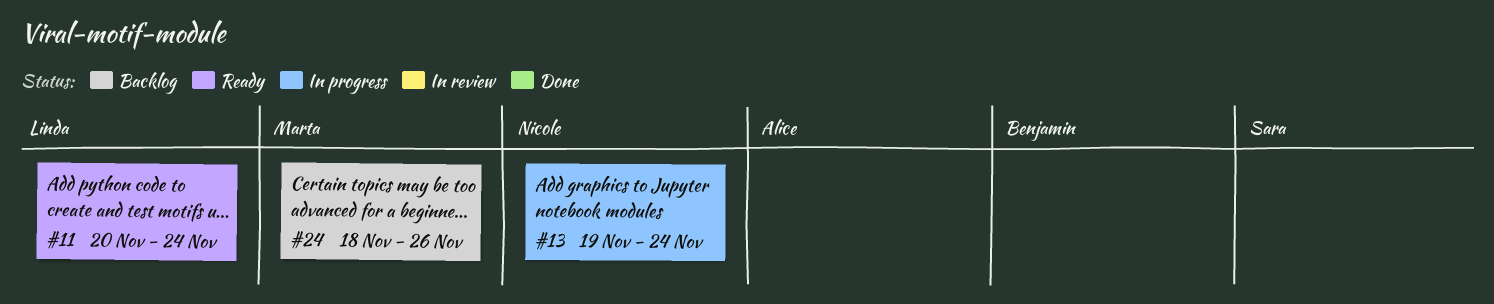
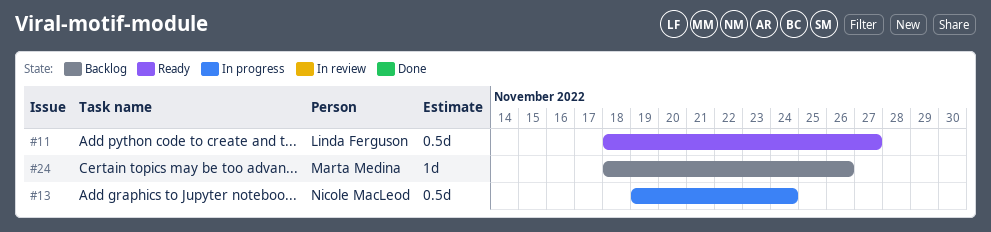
#11, start: Nov 20 -> Nov 18
#11, due: Nov 24 -> Nov 27

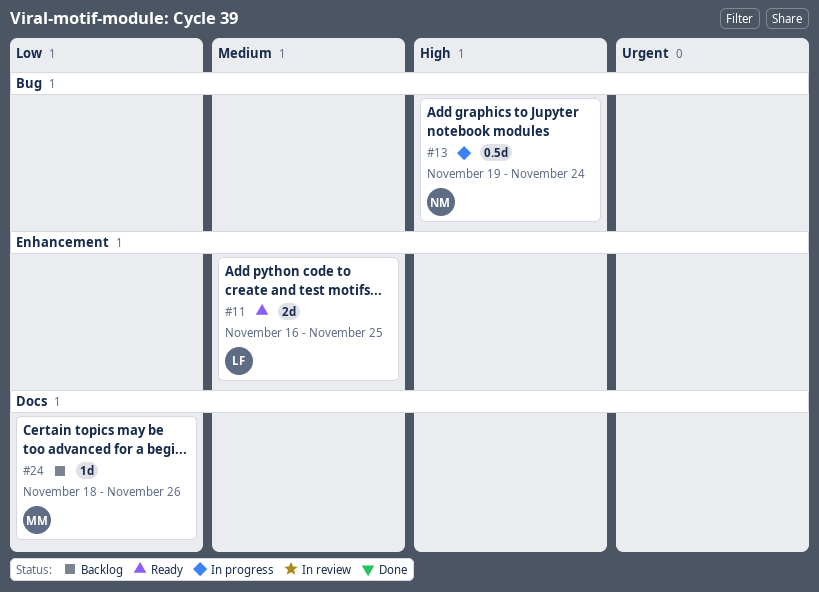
#11, estimate: 0.5d -> 2d
#11, start: Nov 18 -> Nov 16
#11, due: Nov 27 -> Nov 25

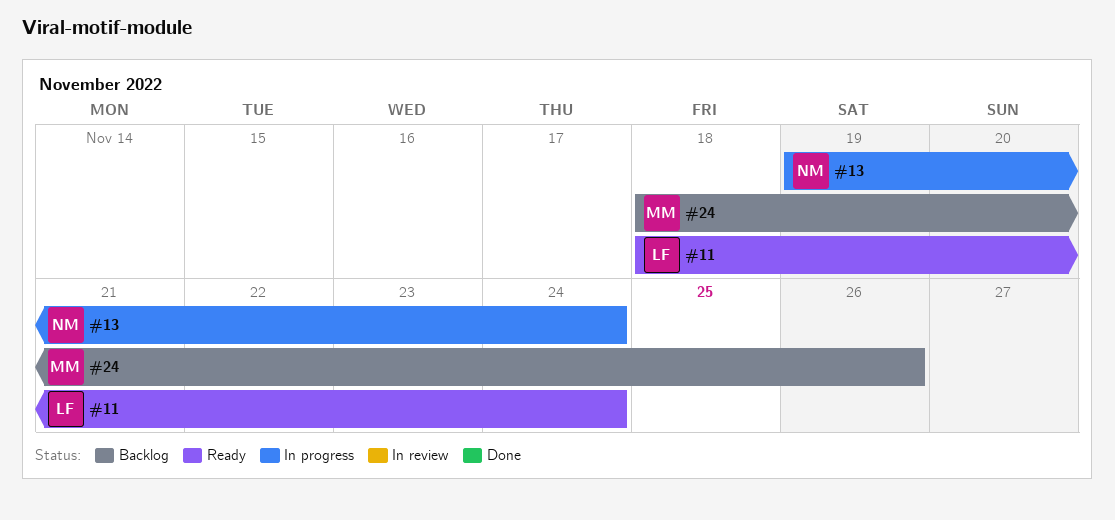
#11, start: Nov 16 -> Nov 18
#11, due: Nov 25 -> Nov 24

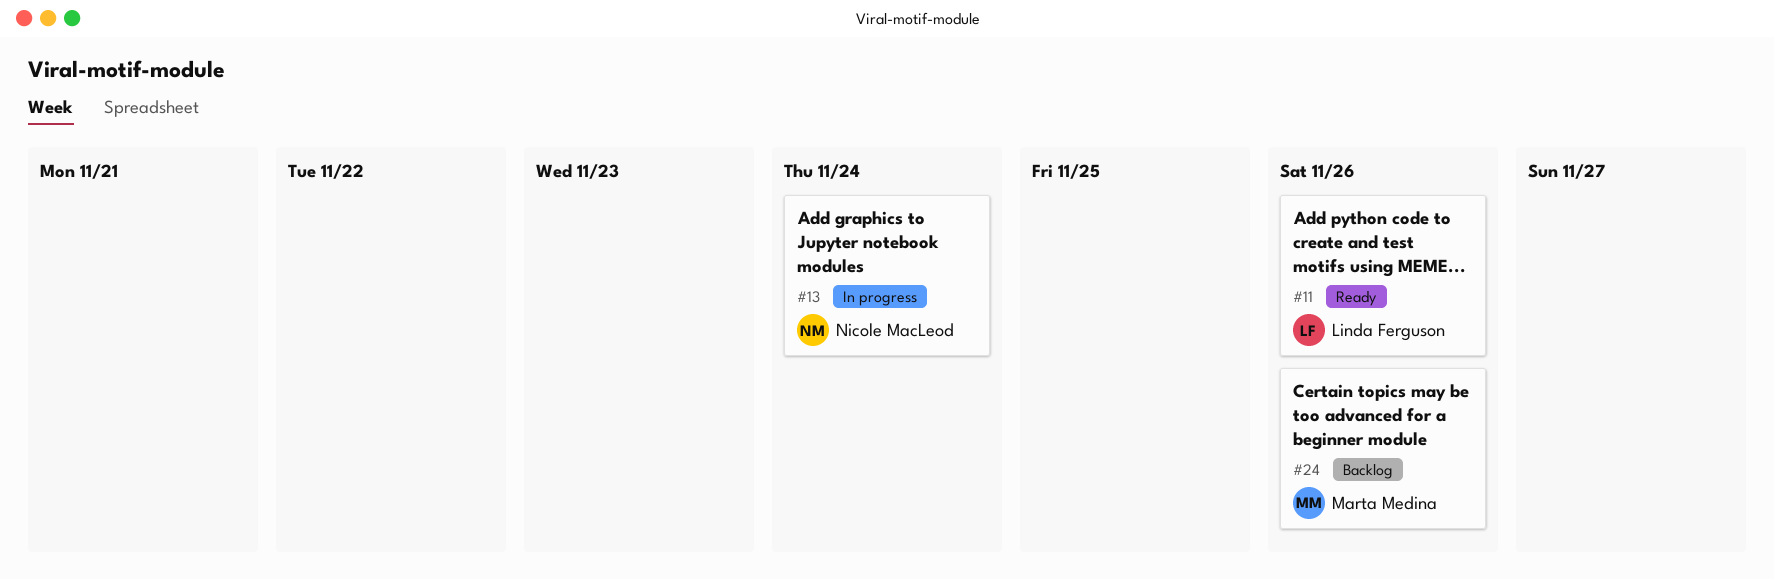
#11, due: Nov 24 -> Nov 26

